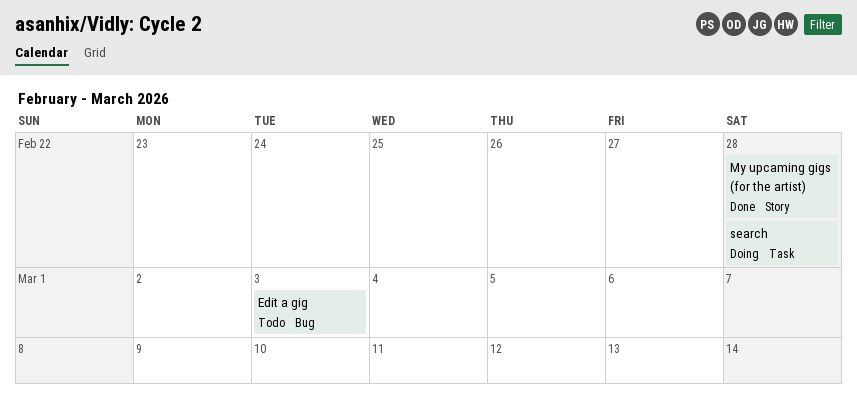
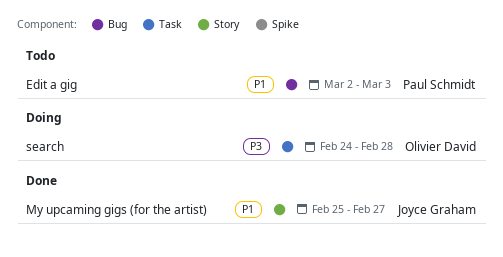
My upcaming gigs (for the artist), due: Feb 28 -> Feb 27

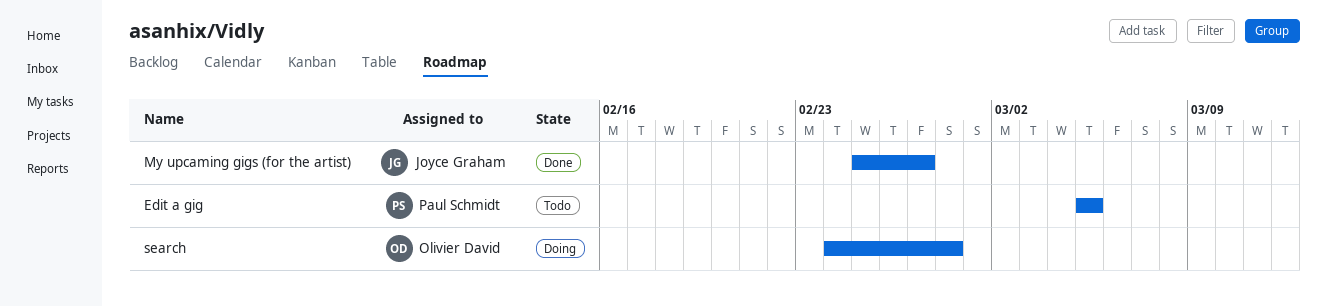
Edit a gig, start: Mar 2 -> Mar 5
Edit a gig, due: Mar 3 -> Mar 5

